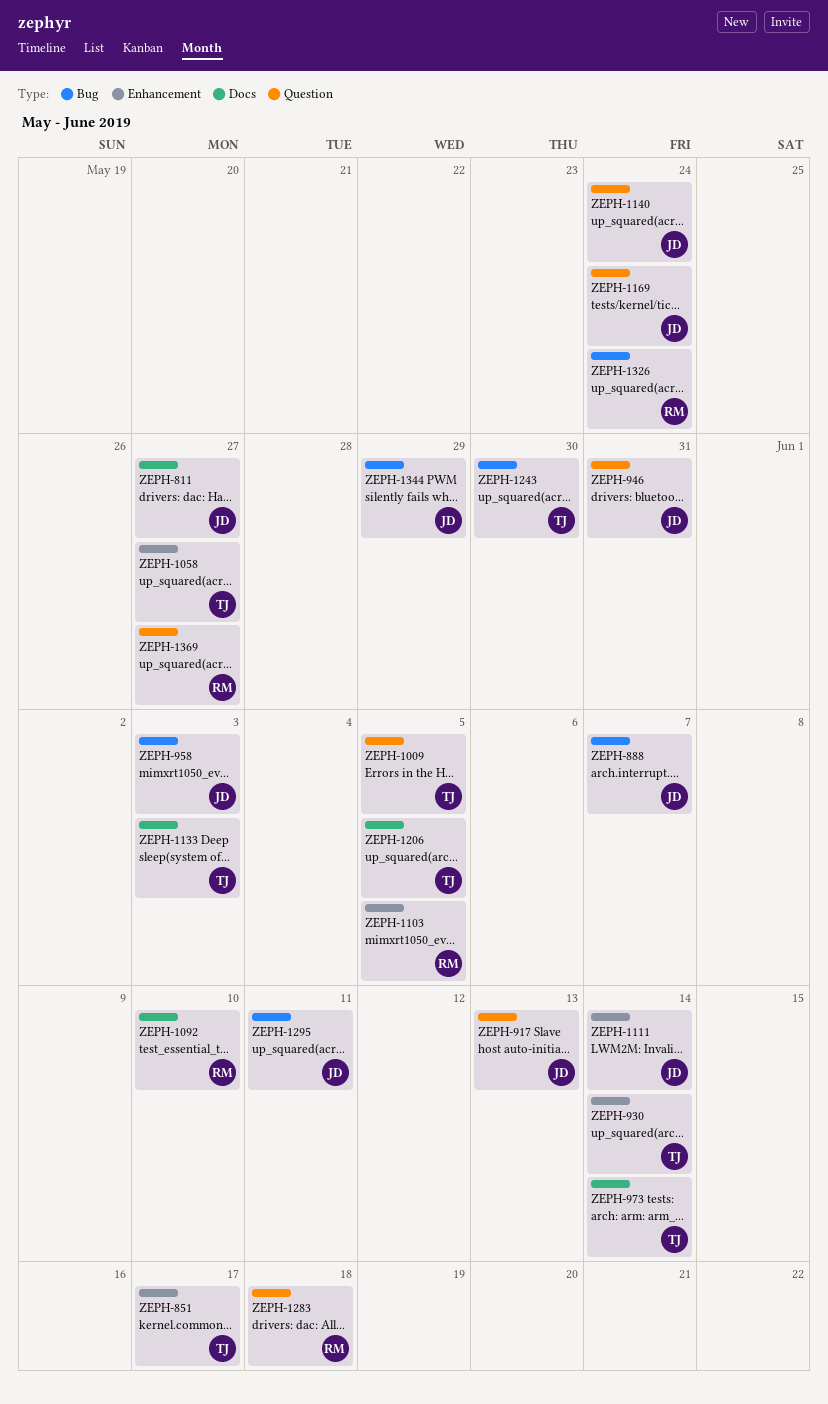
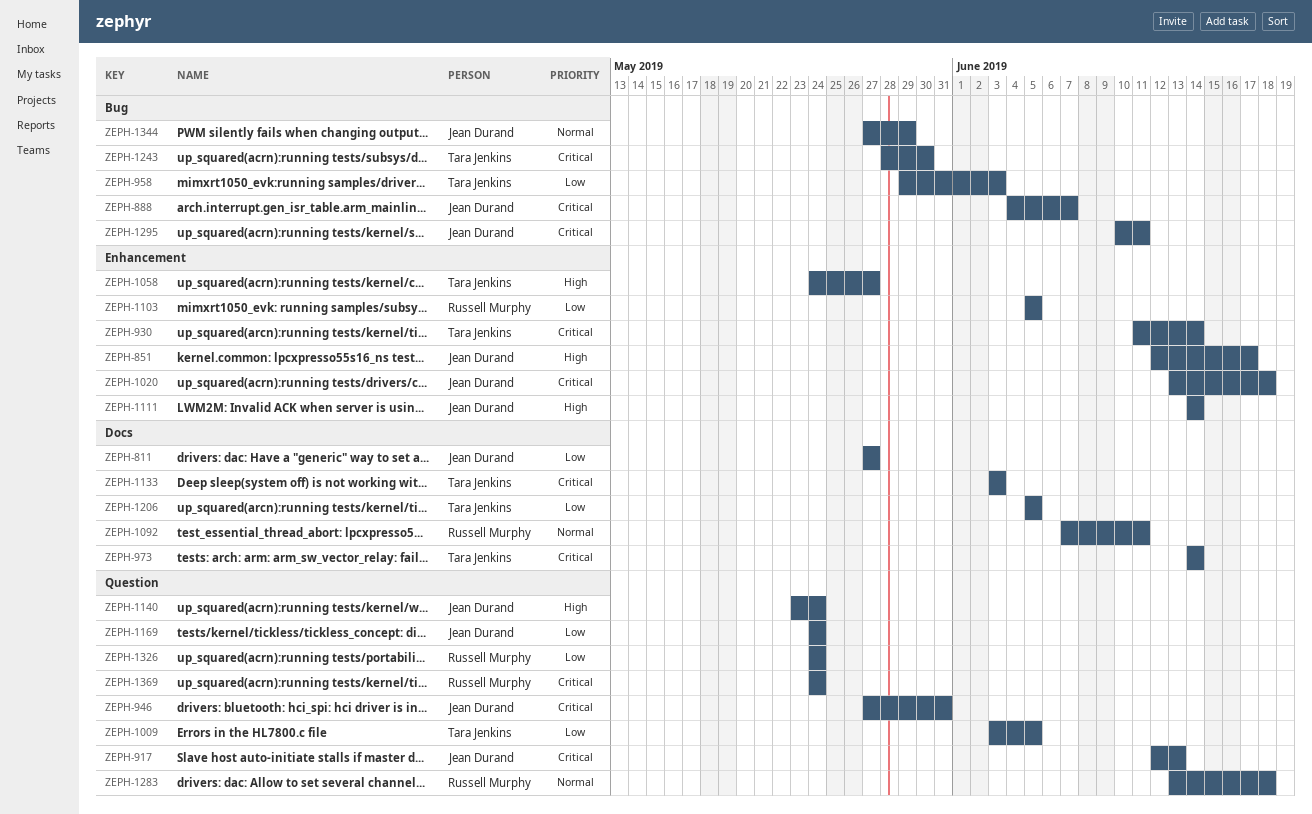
ZEPH-851, owner: Tara Jenkins -> Jean Durand
ZEPH-958, owner: Jean Durand -> Tara Jenkins
ZEPH-1020: none -> present
ZEPH-1092, due: Jun 10 -> Jun 11
ZEPH-1326, label: Bug -> Question
ZEPH-1369, due: May 27 -> May 24

